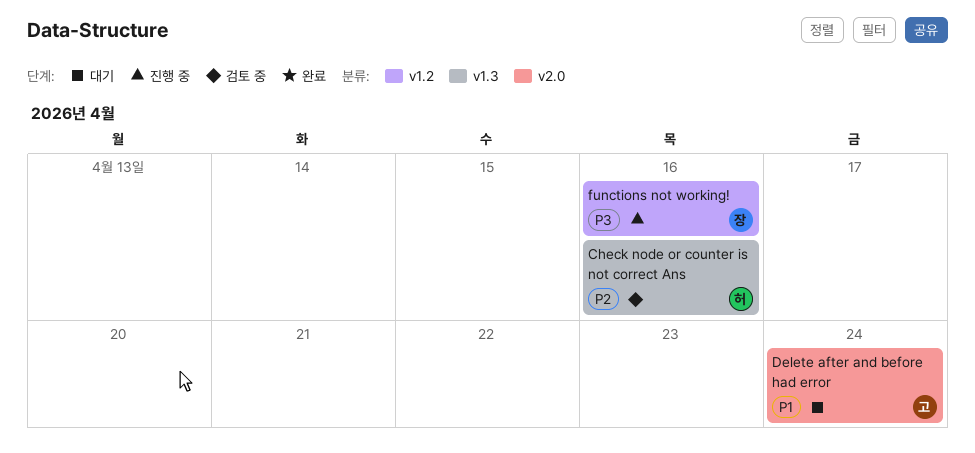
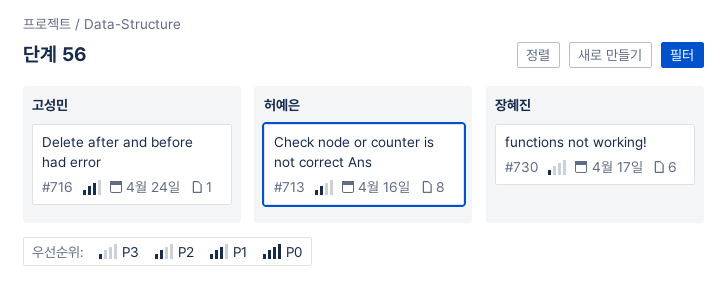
functions not working!, due: Apr 16 -> Apr 17

